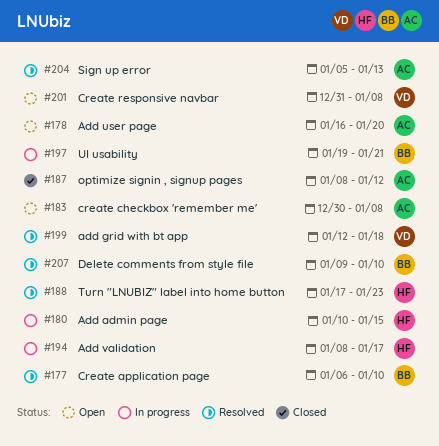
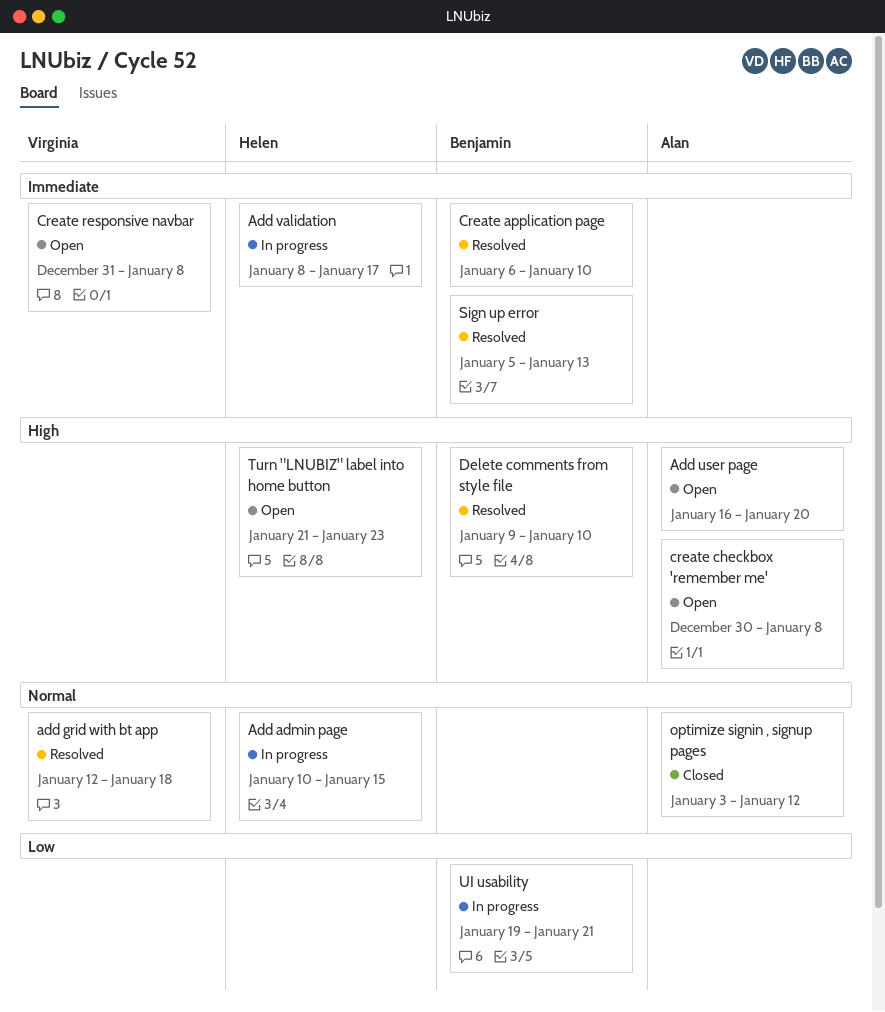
optimize signin , signup pages, start: Jan 8 -> Jan 3
Sign up error, owner: Alan -> Benjamin
Turn "LNUBIZ" label into home button, status: Resolved -> Open
Turn "LNUBIZ" label into home button, start: Jan 17 -> Jan 21

